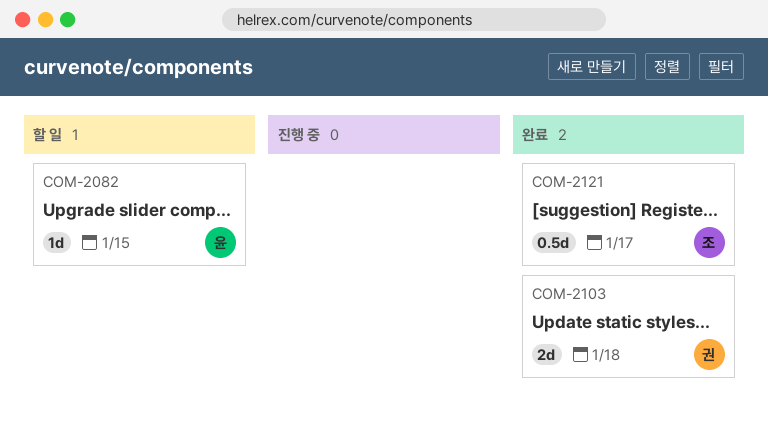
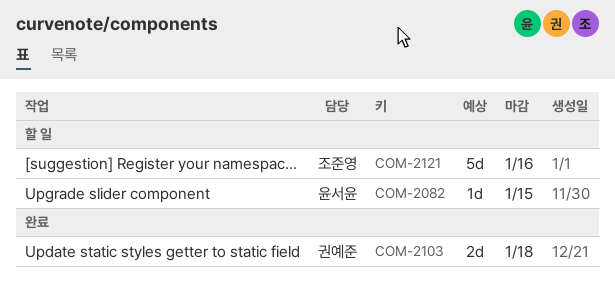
COM-2121, status: 완료 -> 할 일
COM-2121, estimate: 0.5d -> 5d
COM-2121, due: Jan 17 -> Jan 16

